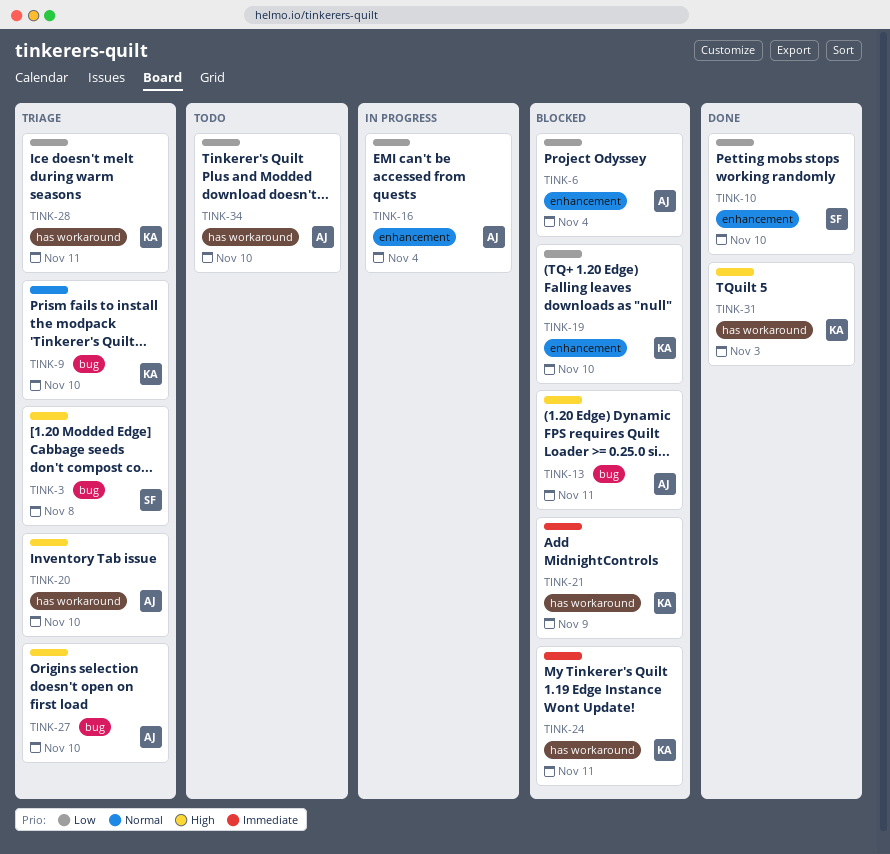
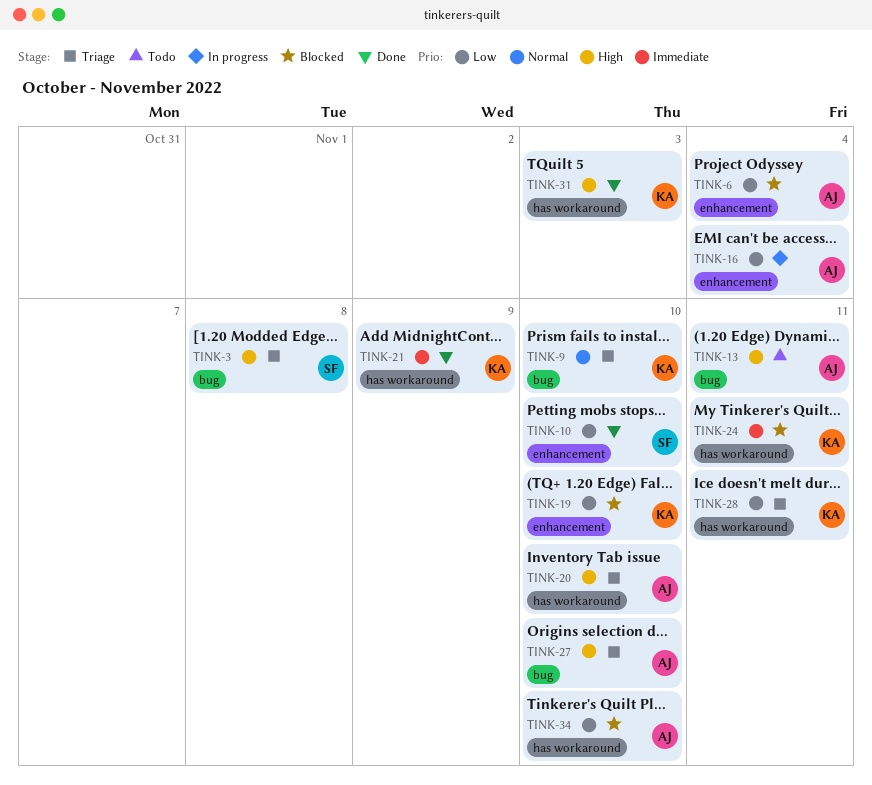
TINK-13, status: Blocked -> Todo
TINK-21, status: Blocked -> Done
TINK-34, status: Todo -> Blocked

